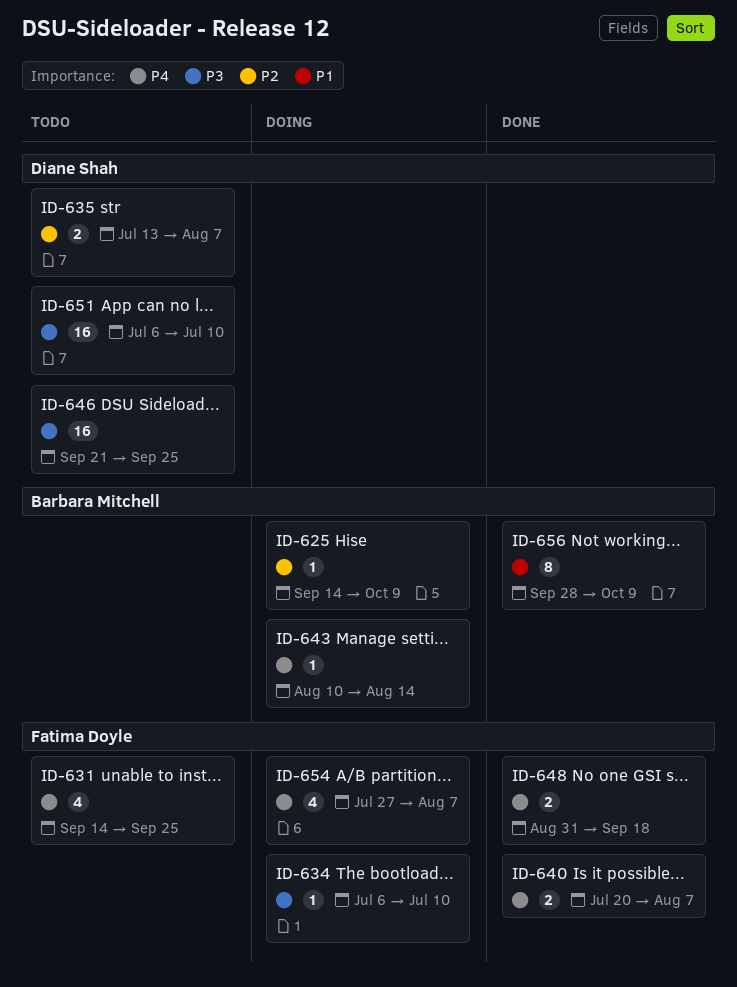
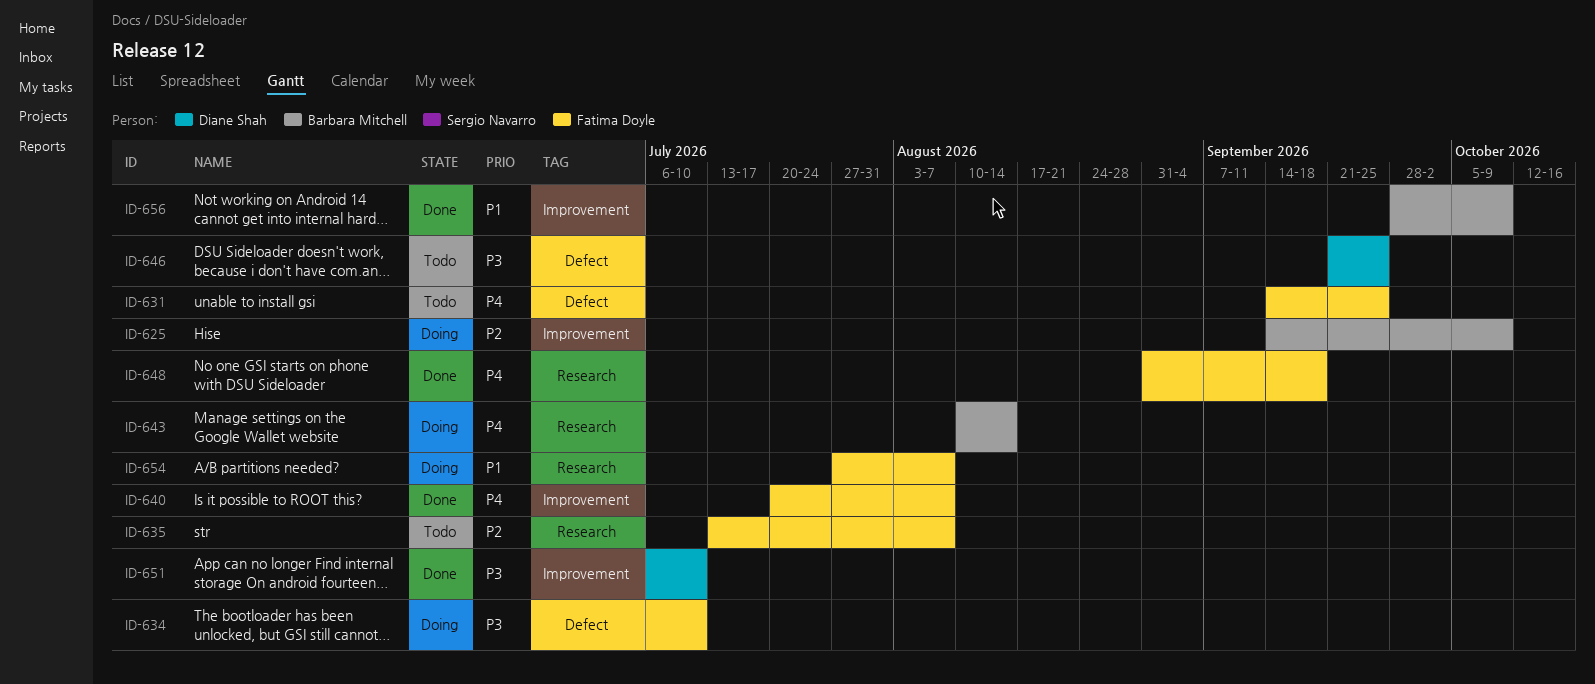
ID-635, owner: Diane Shah -> Fatima Doyle
ID-651, status: Todo -> Done
ID-654, priority: P4 -> P1

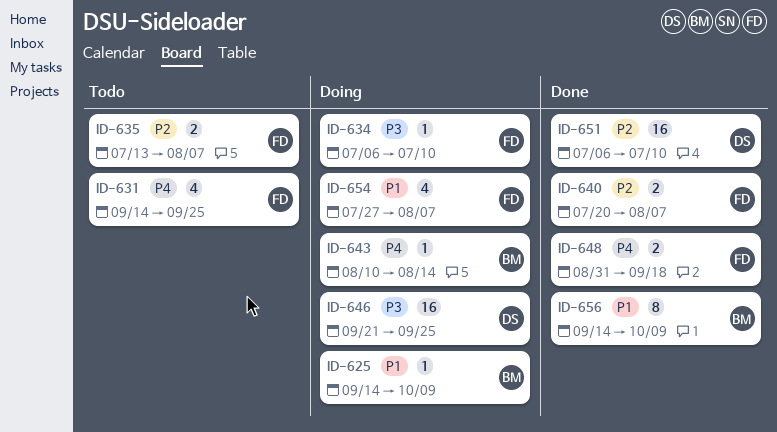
ID-625, priority: P2 -> P1
ID-640, priority: P4 -> P2
ID-646, status: Todo -> Doing
ID-651, priority: P3 -> P2
ID-656, start: Sep 28 -> Sep 14

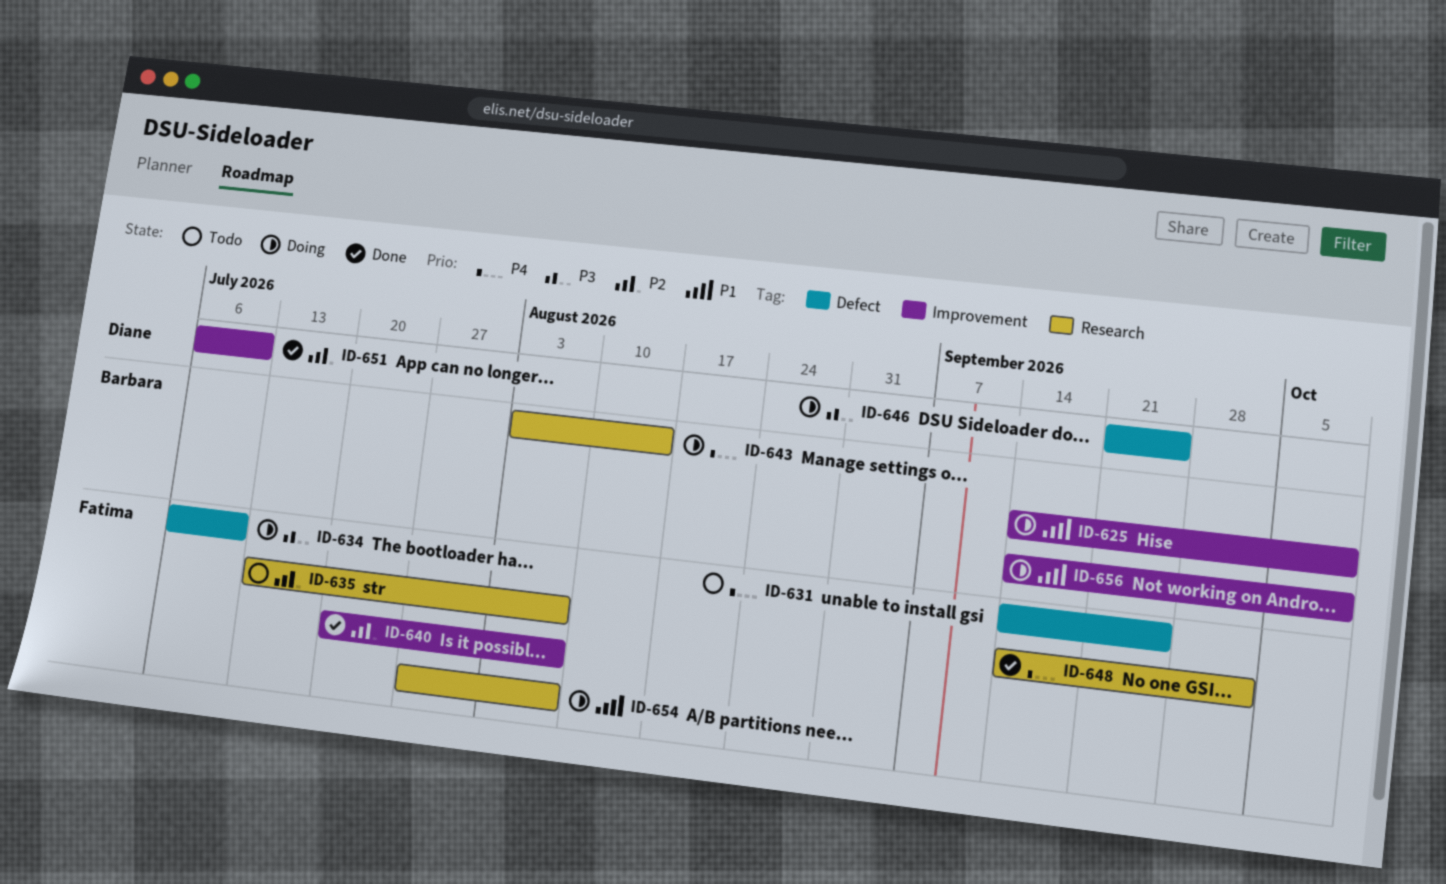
ID-643, start: Aug 10 -> Aug 3
ID-648, start: Aug 31 -> Sep 14
ID-648, due: Sep 18 -> Oct 2
ID-656, status: Done -> Doing

